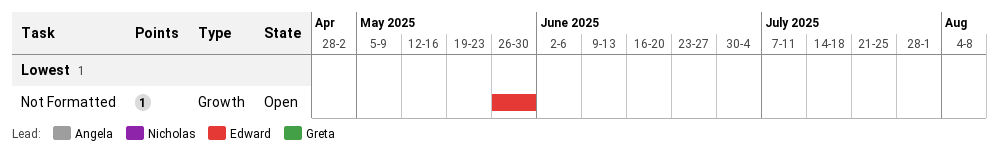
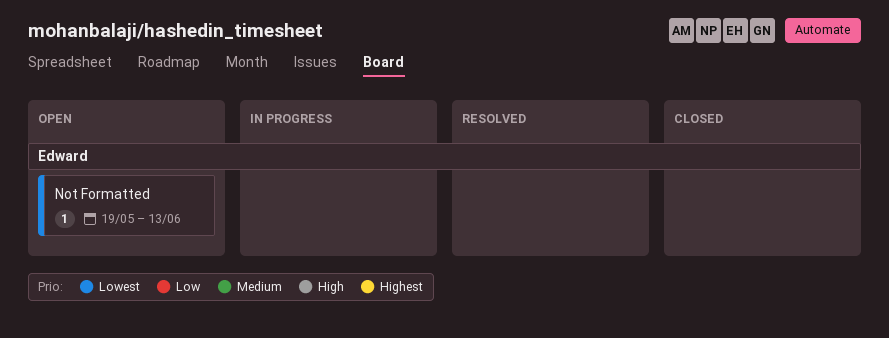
Not Formatted, start: May 26 -> May 19
Not Formatted, due: May 30 -> Jun 13

